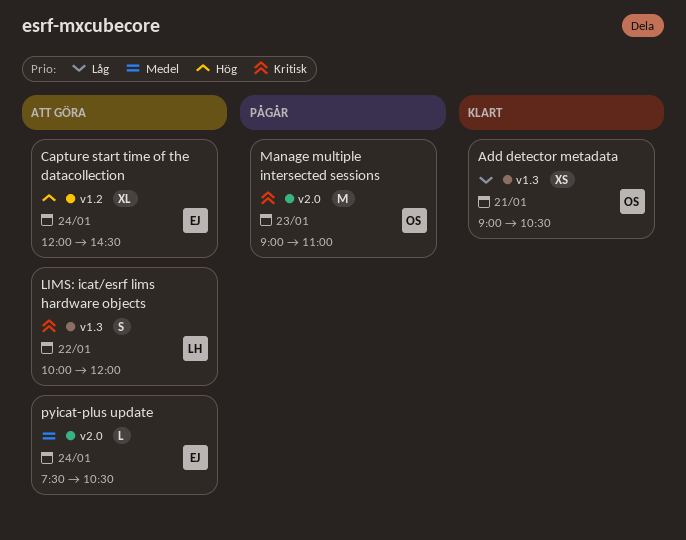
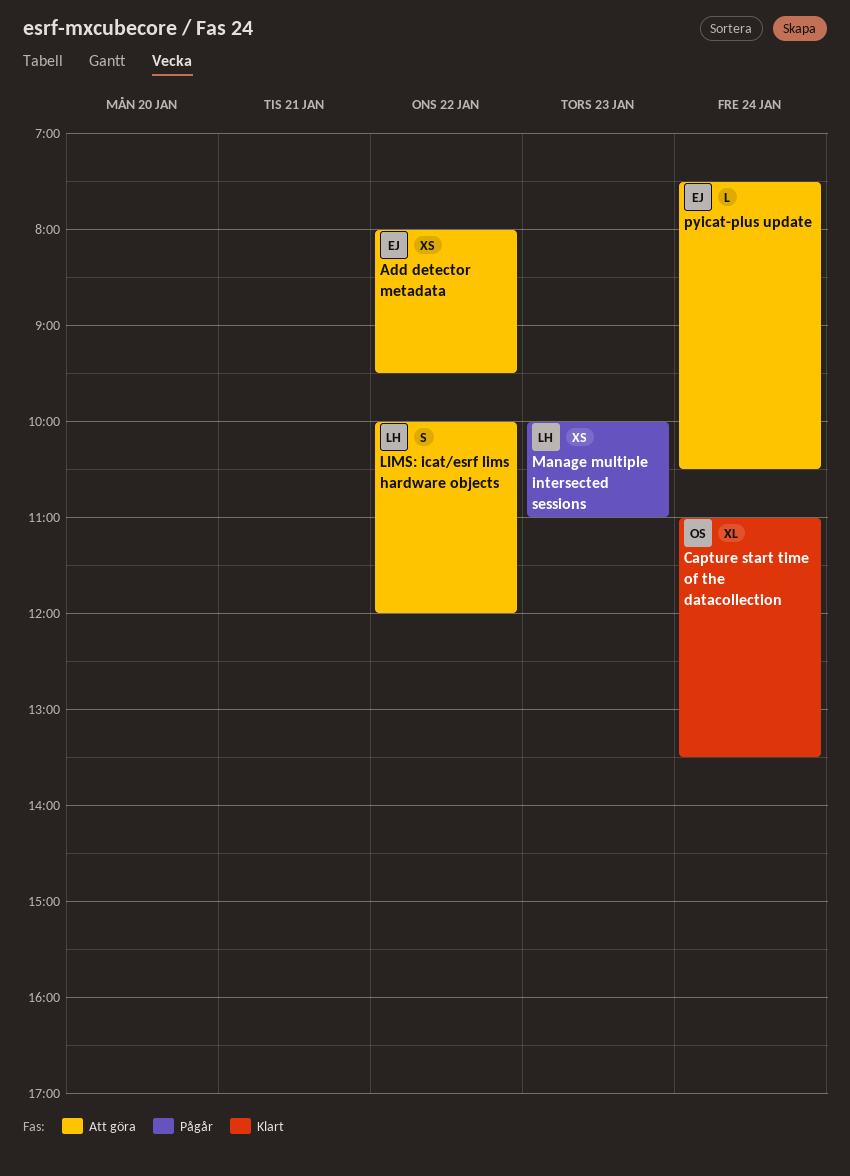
Add detector metadata, status: Klart -> Att göra
Add detector metadata, owner: OS -> EJ
Add detector metadata, day: Jan 21 -> Jan 22
Add detector metadata, begins: 09:00 -> 08:00
Add detector metadata, ends: 10:30 -> 09:30
Capture start time of the datacollection, status: Att göra -> Klart
Capture start time of the datacollection, owner: EJ -> OS
Capture start time of the datacollection, begins: 12:00 -> 11:00
Capture start time of the datacollection, ends: 14:30 -> 13:30
Manage multiple intersected sessions, owner: OS -> LH
Manage multiple intersected sessions, estimate: M -> XS
Manage multiple intersected sessions, begins: 09:00 -> 10:00

